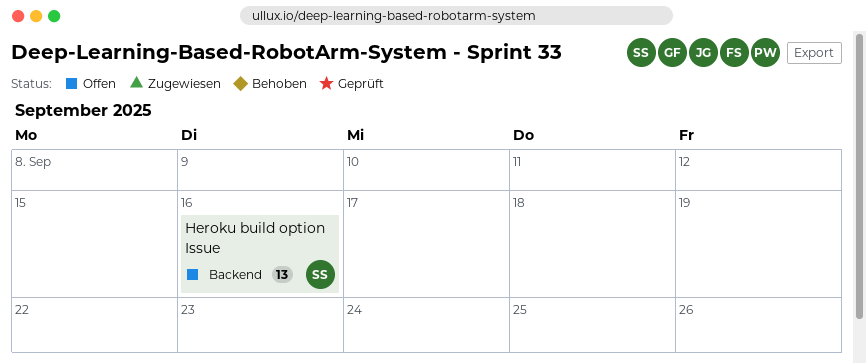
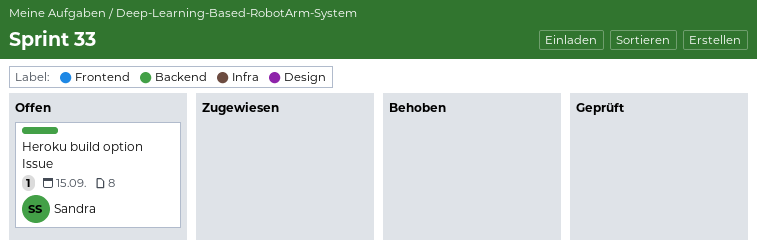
Heroku build option Issue, estimate: 13 -> 1
Heroku build option Issue, due: Sep 16 -> Sep 15

